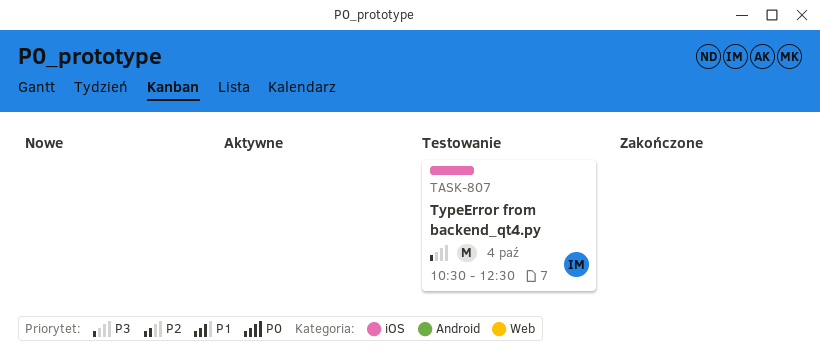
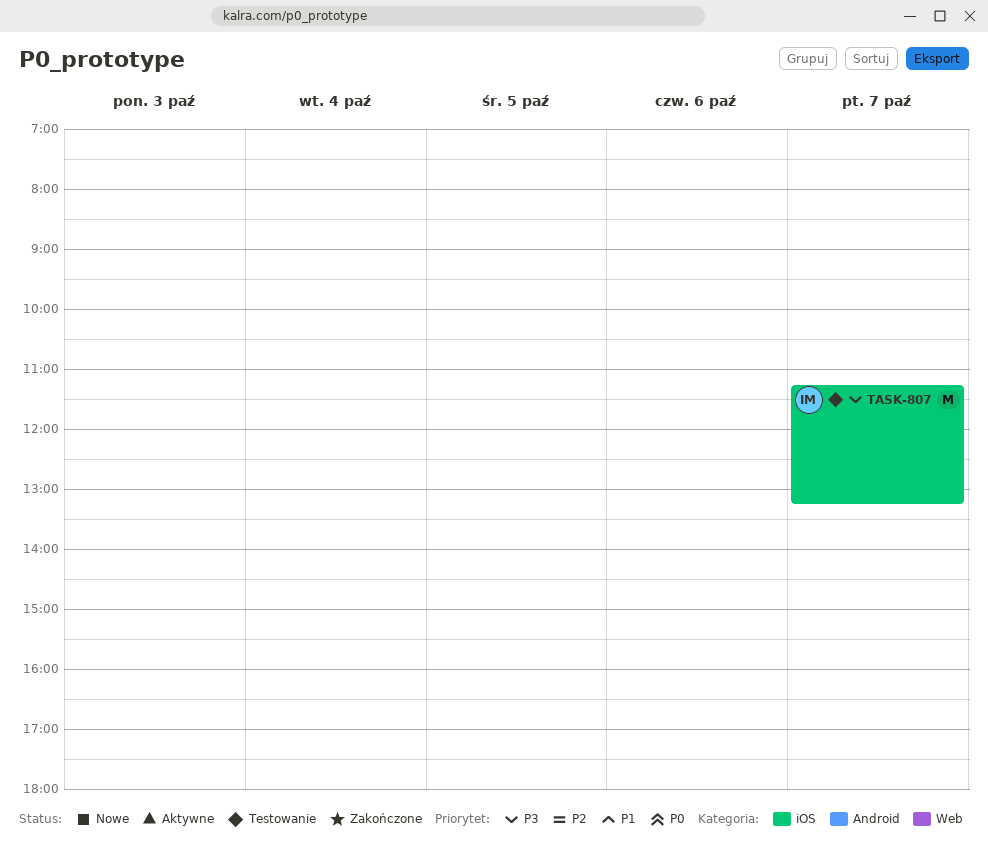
TASK-807, day: Oct 4 -> Oct 7
TASK-807, begins: 10:30 -> 11:15
TASK-807, ends: 12:30 -> 13:15

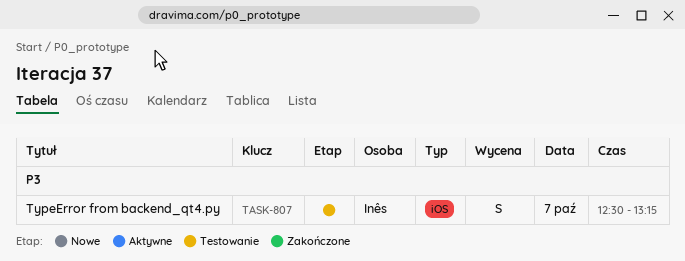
TASK-807, estimate: M -> S
TASK-807, begins: 11:15 -> 12:30

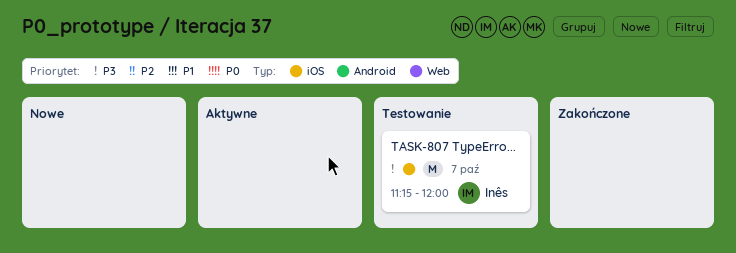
TASK-807, estimate: S -> M
TASK-807, begins: 12:30 -> 11:15
TASK-807, ends: 13:15 -> 12:00

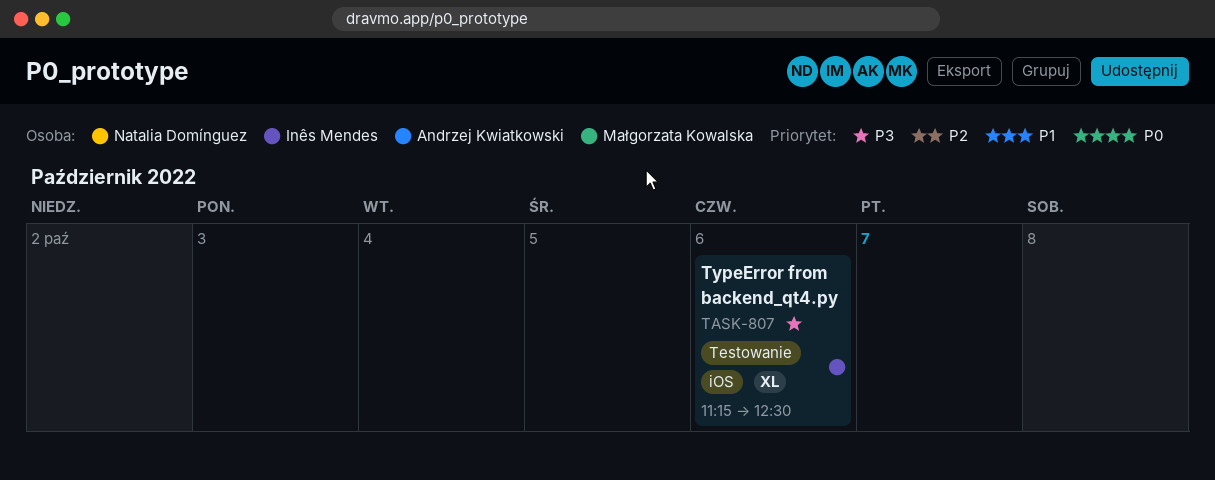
TASK-807, estimate: M -> XL
TASK-807, day: Oct 7 -> Oct 6
TASK-807, ends: 12:00 -> 12:30

